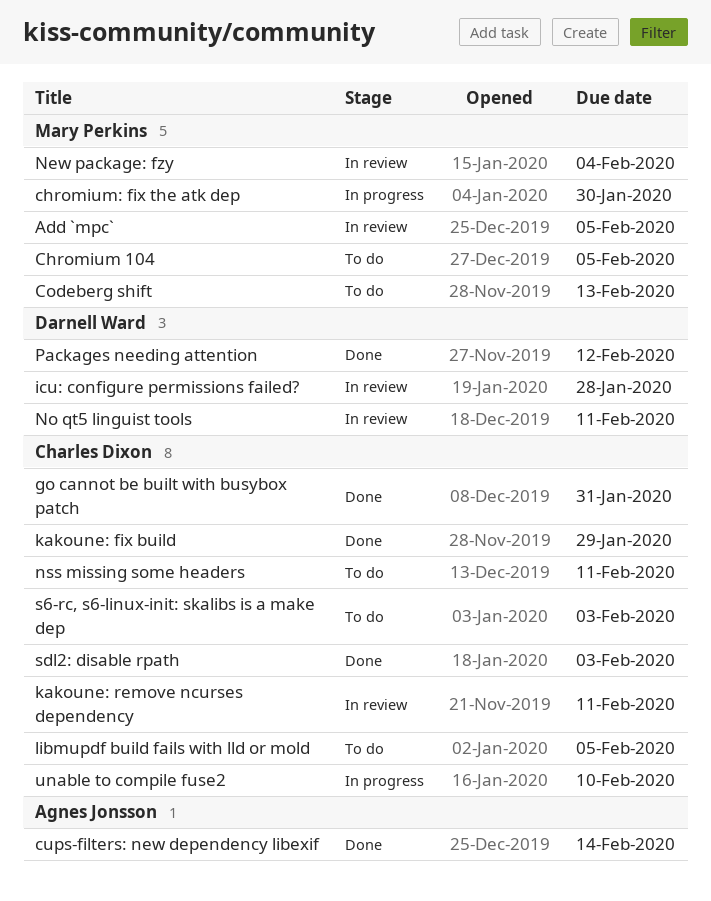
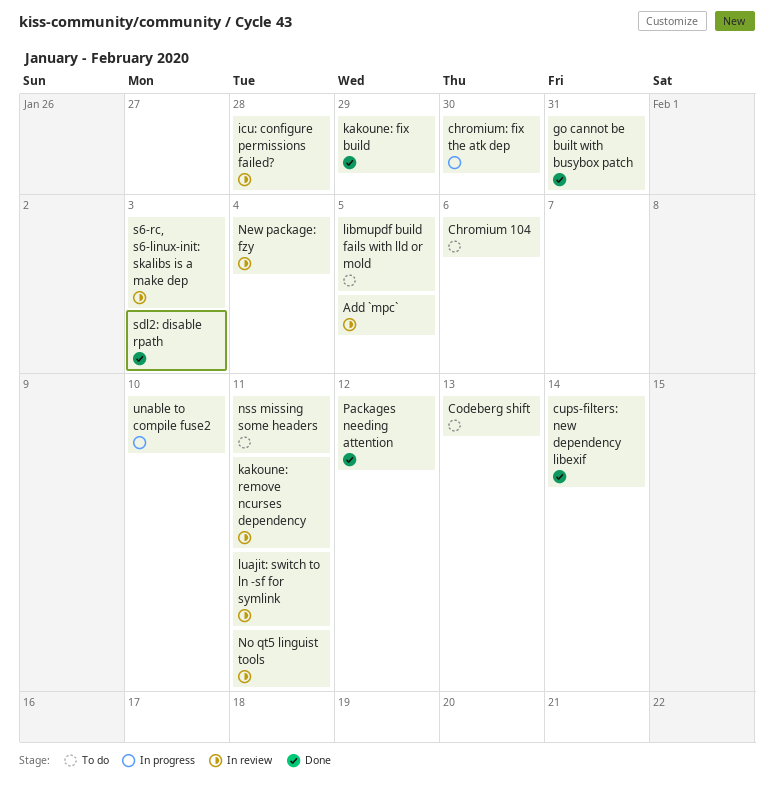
Chromium 104, due: Feb 5 -> Feb 6
luajit: switch to ln -sf for symlink: none -> present
s6-rc, s6-linux-init: skalibs is a make dep, status: To do -> In review

